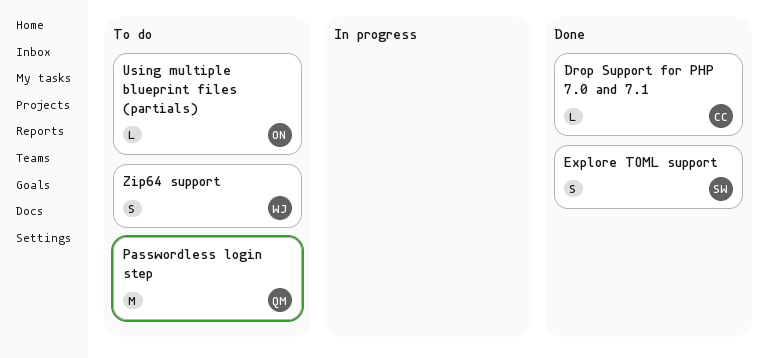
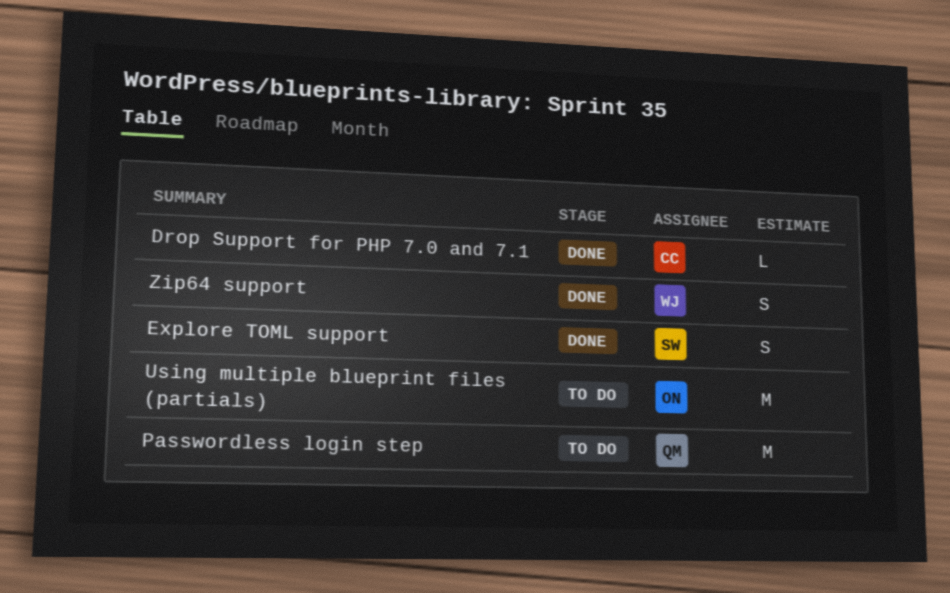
Using multiple blueprint files (partials), estimate: L -> M
Zip64 support, status: To do -> Done

